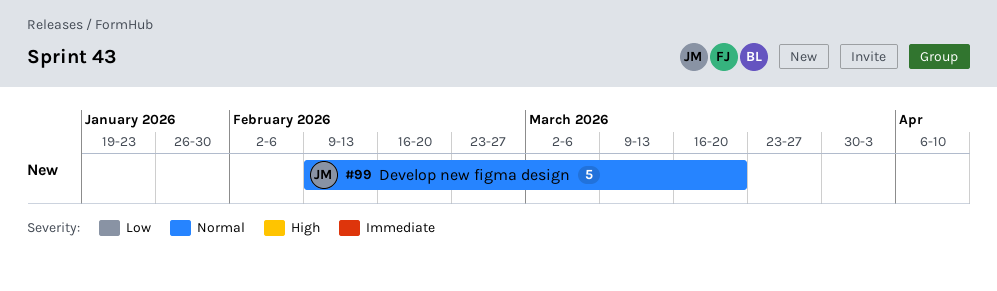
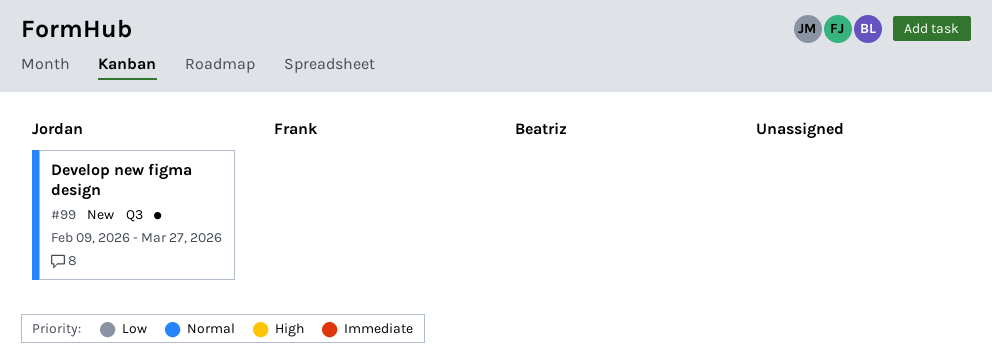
#99, estimate: 5 -> 1
#99, due: Mar 20 -> Mar 27

